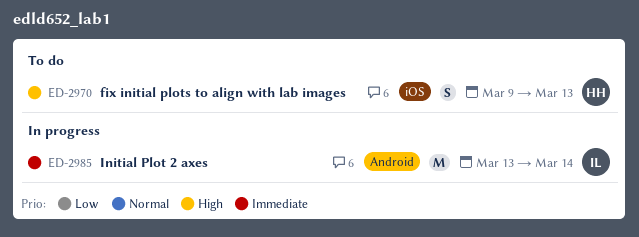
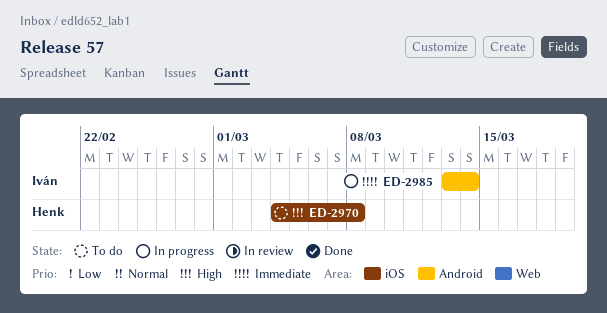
ED-2970, start: Mar 9 -> Mar 4
ED-2970, due: Mar 13 -> Mar 8

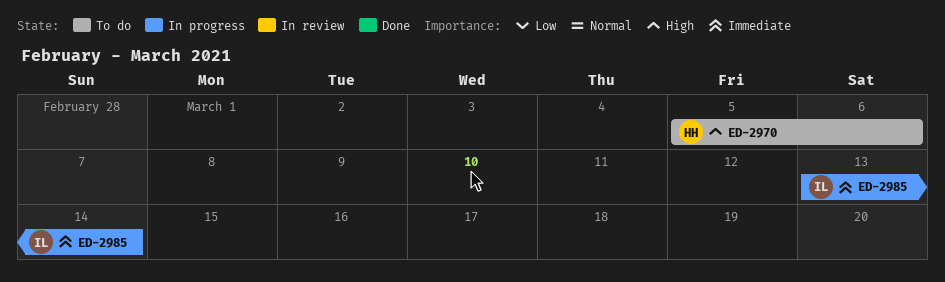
ED-2970, start: Mar 4 -> Mar 5
ED-2970, due: Mar 8 -> Mar 6

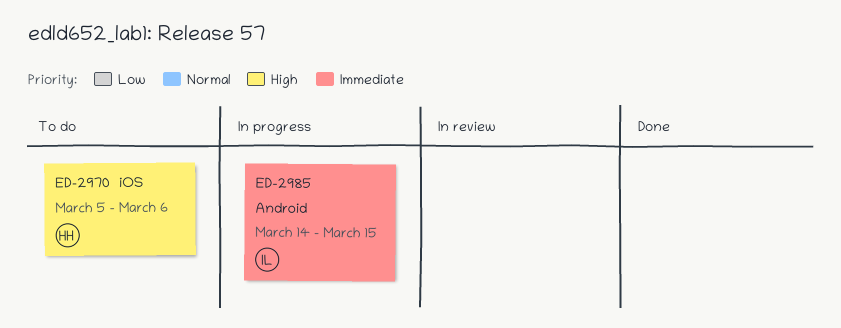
ED-2985, start: Mar 13 -> Mar 14
ED-2985, due: Mar 14 -> Mar 15

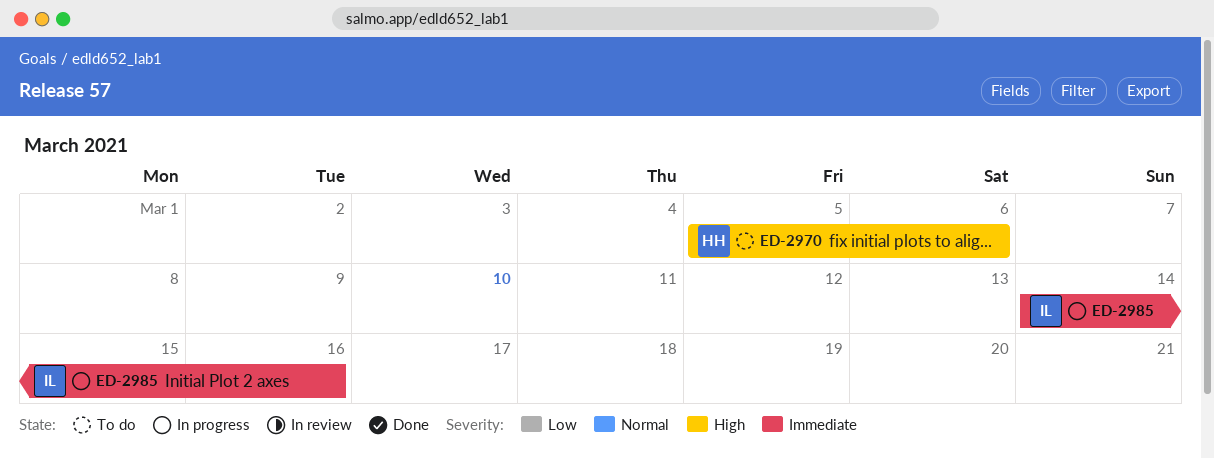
ED-2985, due: Mar 15 -> Mar 16

